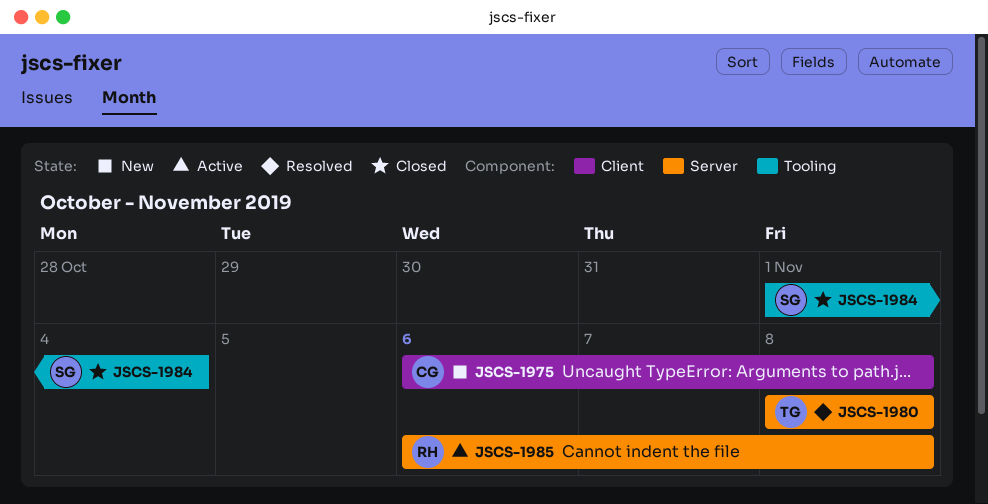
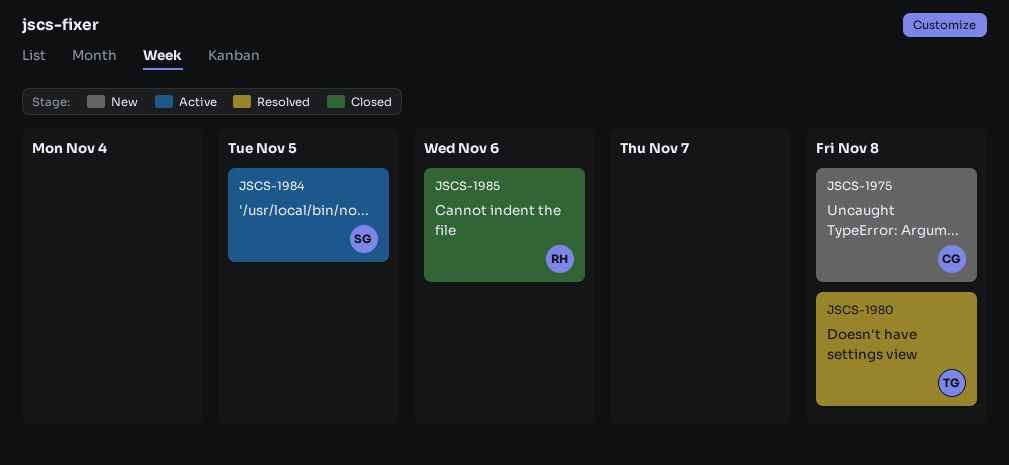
JSCS-1984, status: Closed -> Active
JSCS-1984, due: Nov 4 -> Nov 5
JSCS-1985, status: Active -> Closed
JSCS-1985, due: Nov 8 -> Nov 6

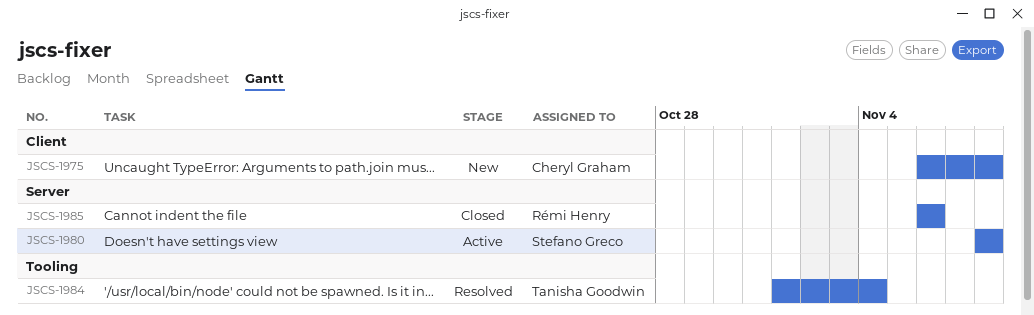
JSCS-1980, status: Resolved -> Active
JSCS-1980, owner: Tanisha Goodwin -> Stefano Greco
JSCS-1984, status: Active -> Resolved
JSCS-1984, owner: Stefano Greco -> Tanisha Goodwin
JSCS-1984, due: Nov 5 -> Nov 4

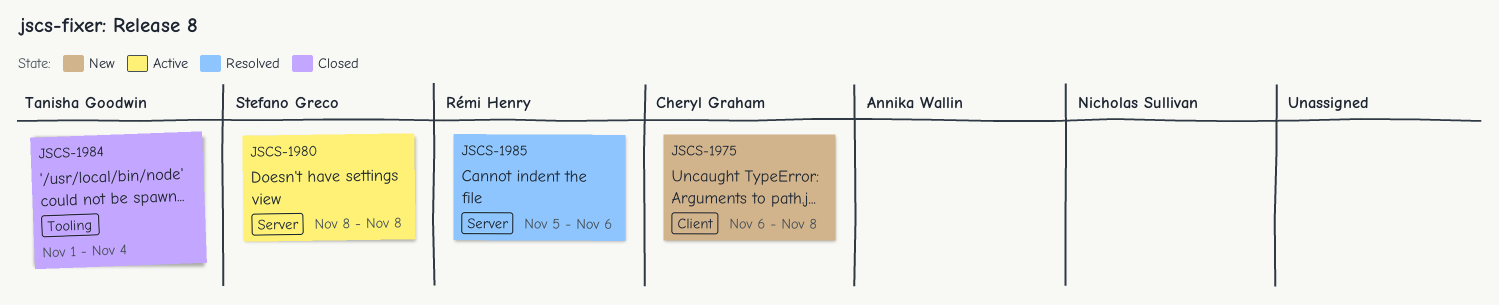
JSCS-1984, status: Resolved -> Closed
JSCS-1985, status: Closed -> Resolved
JSCS-1985, start: Nov 6 -> Nov 5

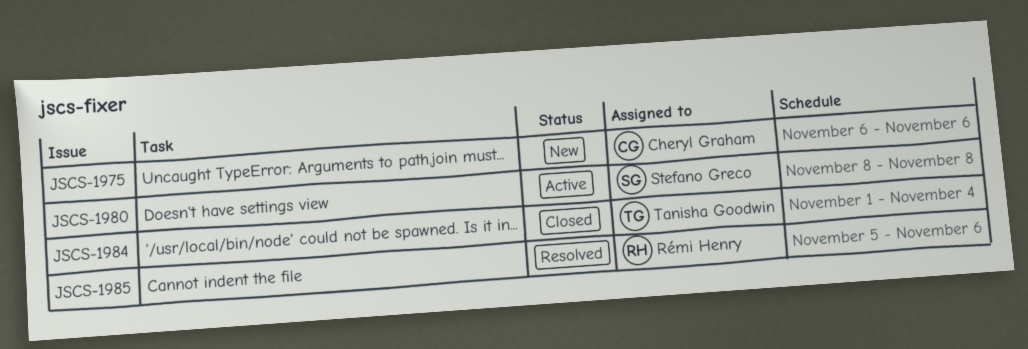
JSCS-1975, due: Nov 8 -> Nov 6

